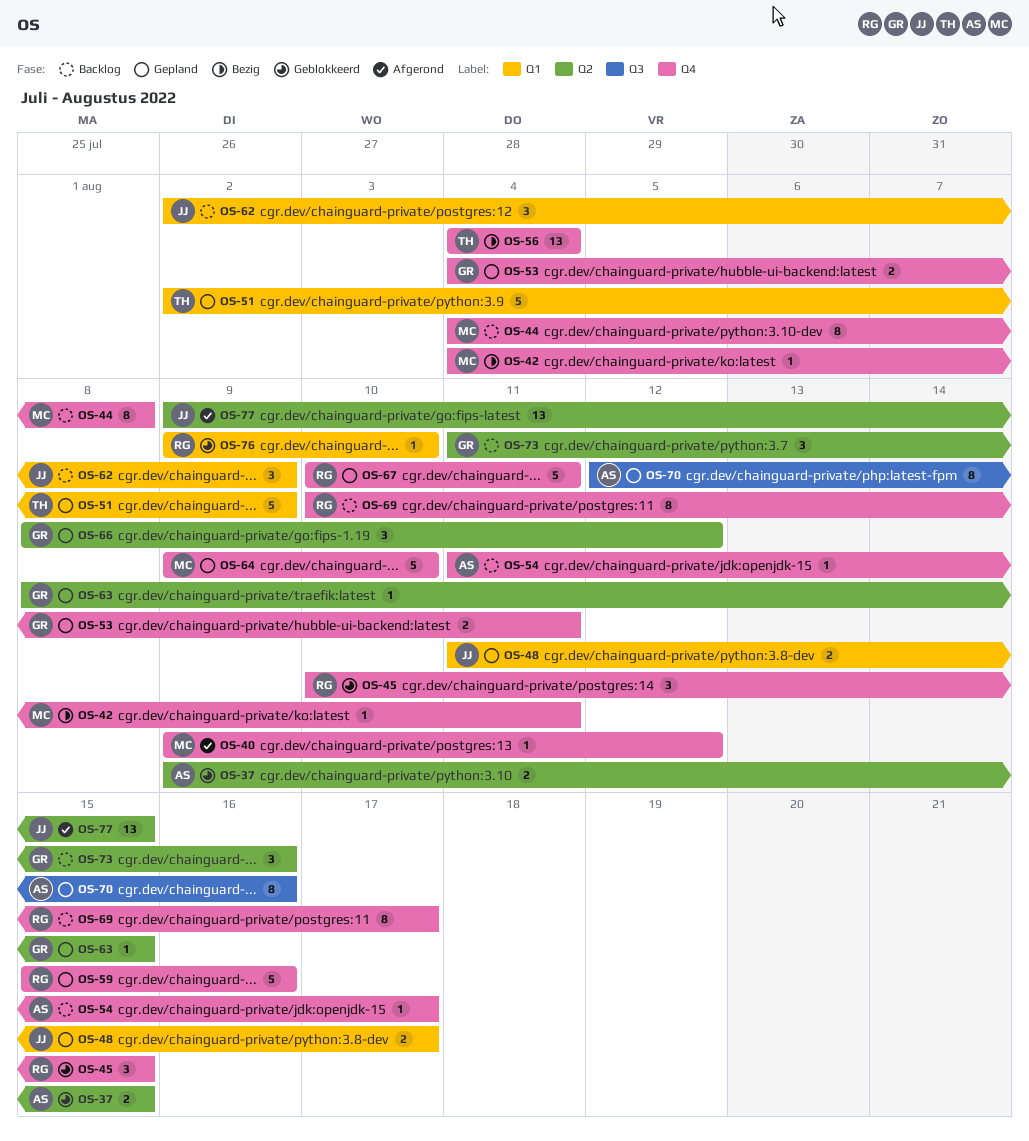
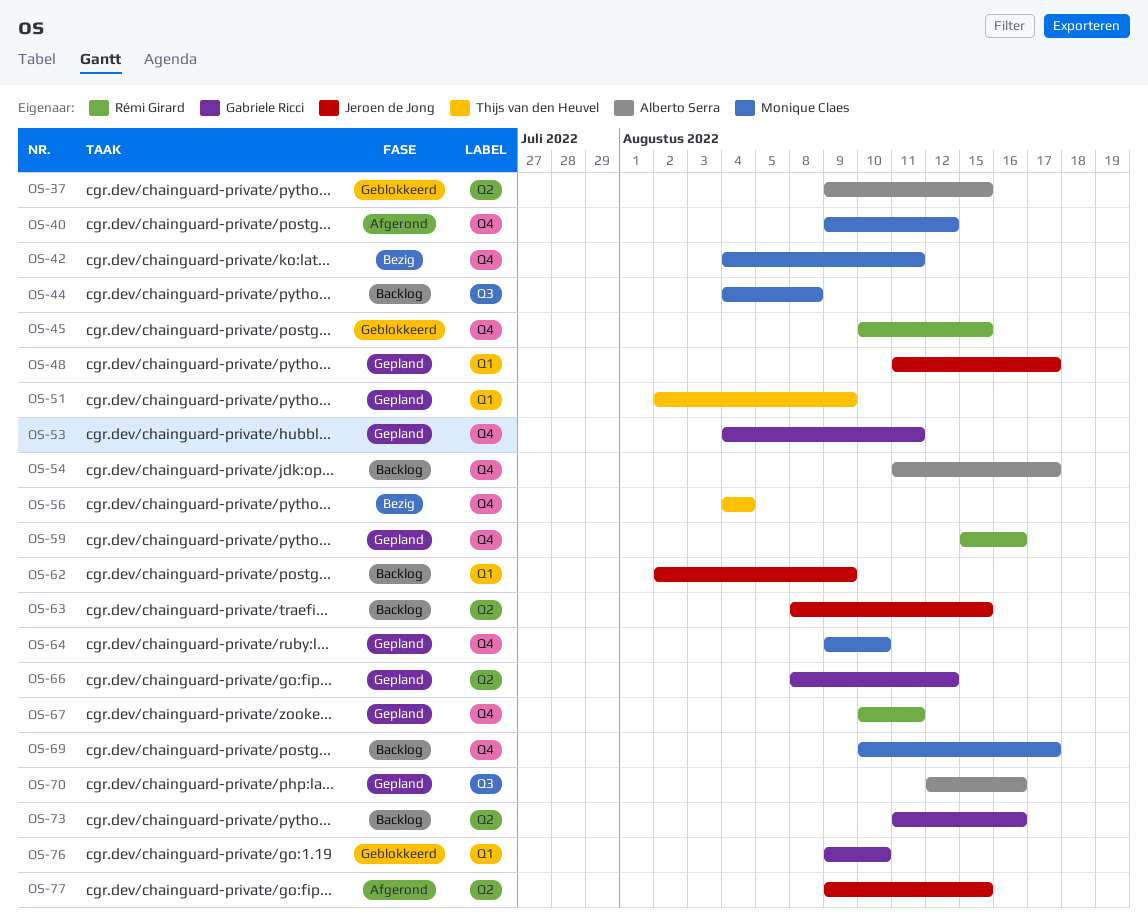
OS-44, label: Q4 -> Q3
OS-63, status: Gepland -> Backlog
OS-63, owner: Gabriele Ricci -> Jeroen de Jong
OS-69, owner: Rémi Girard -> Monique Claes
OS-76, owner: Rémi Girard -> Gabriele Ricci

